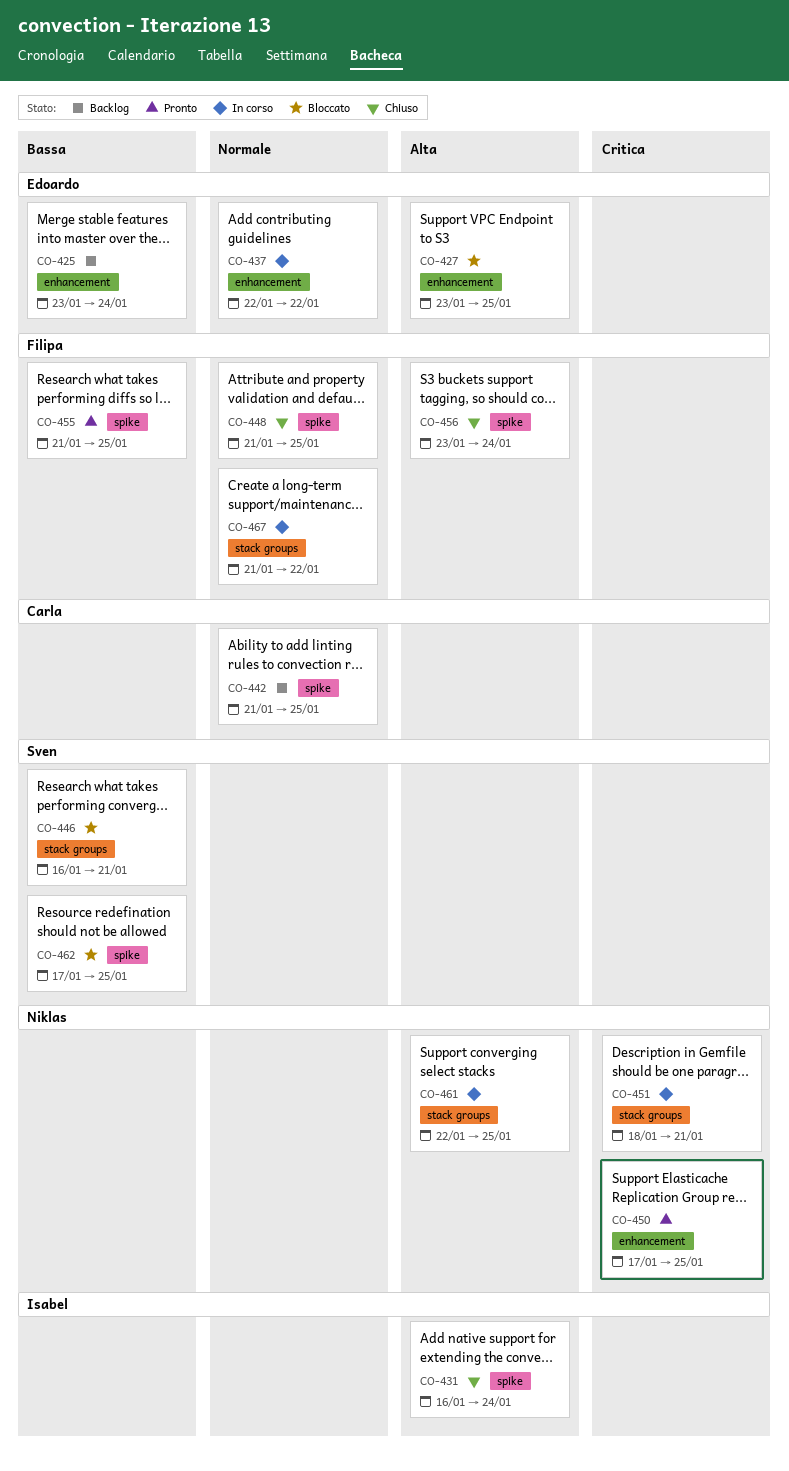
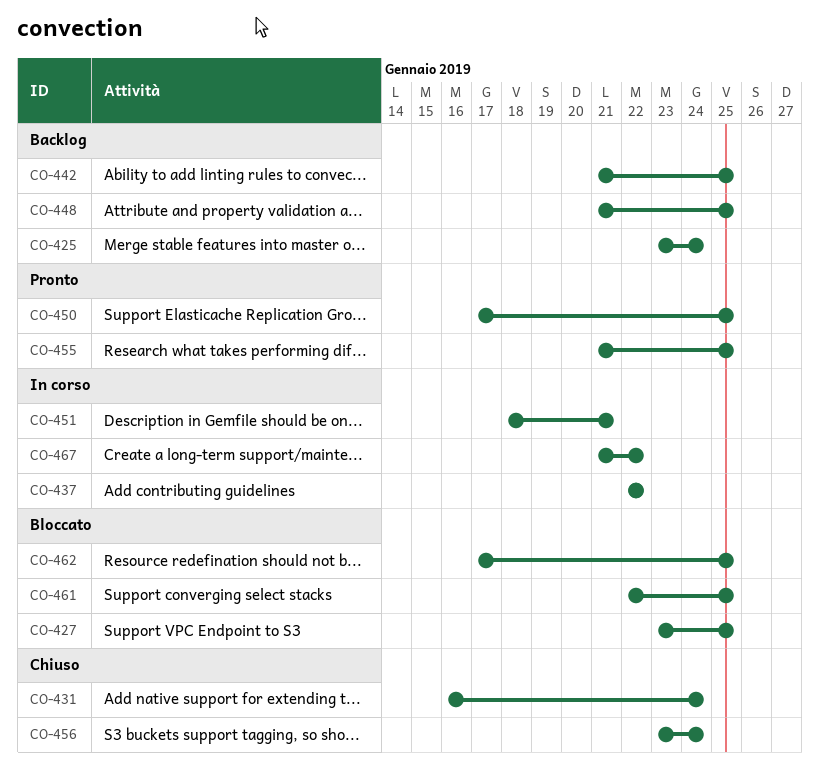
CO-446: present -> none
CO-448, status: Chiuso -> Backlog
CO-461, status: In corso -> Bloccato

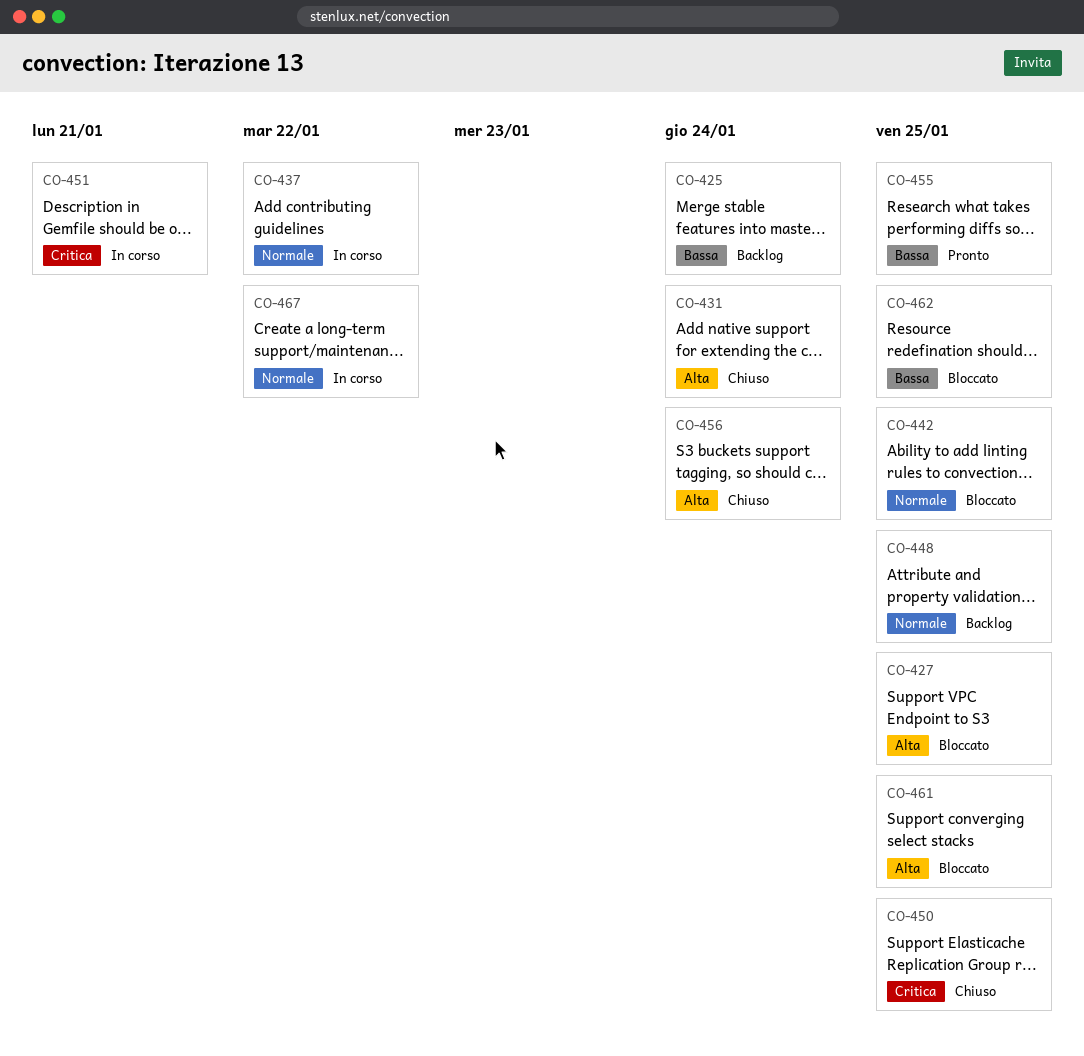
CO-442, status: Backlog -> Bloccato
CO-450, status: Pronto -> Chiuso

